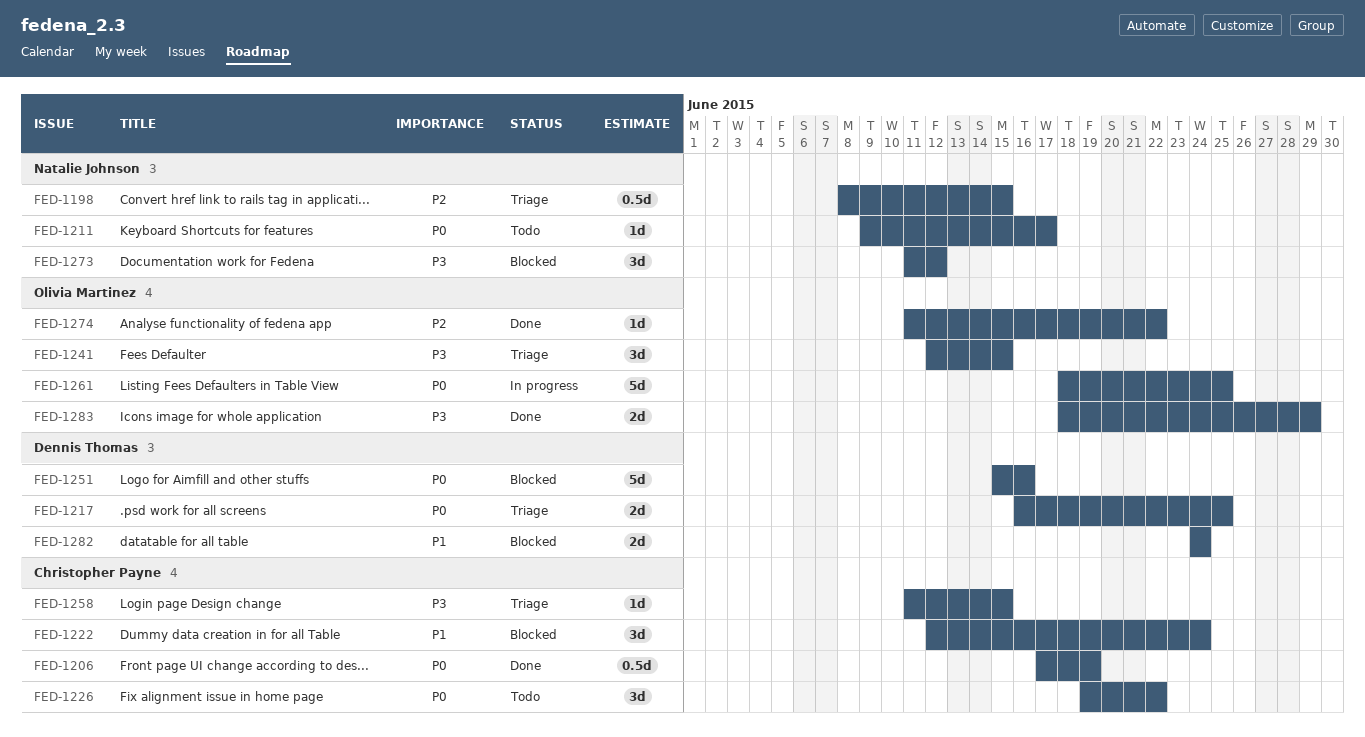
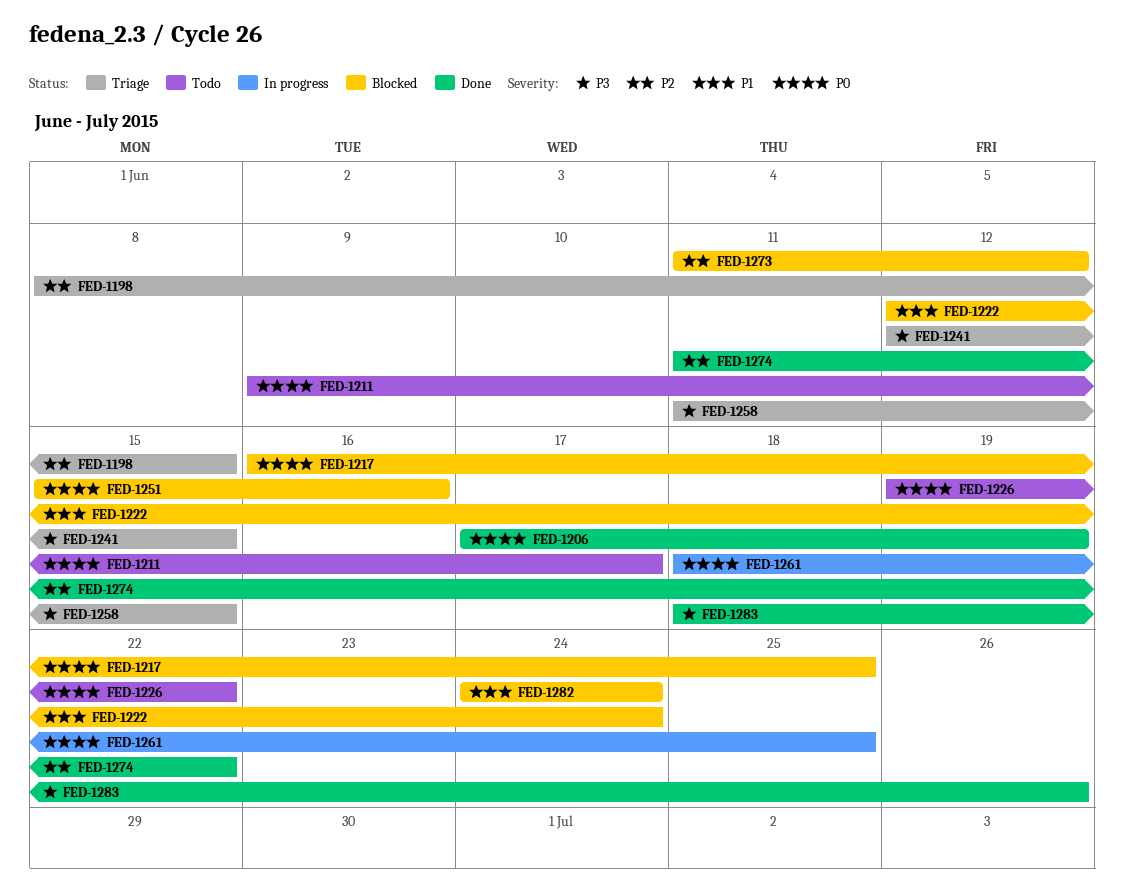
FED-1217, status: Triage -> Blocked
FED-1273, priority: P3 -> P2
FED-1283, due: Jun 29 -> Jun 26

